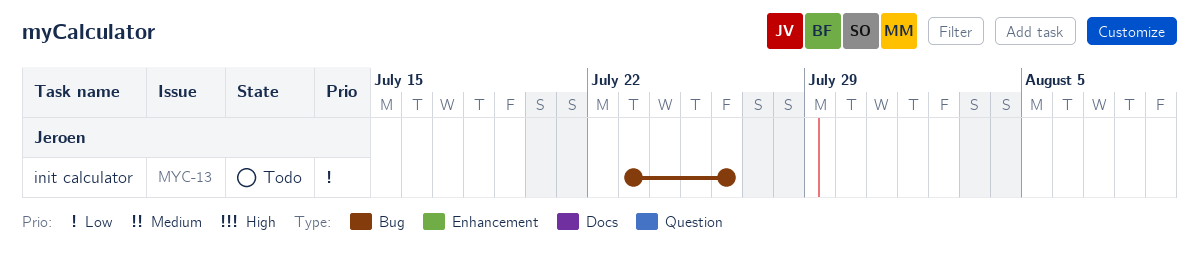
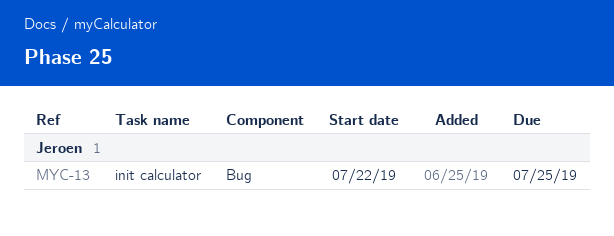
MYC-13, start: Jul 23 -> Jul 22
MYC-13, due: Jul 26 -> Jul 25

